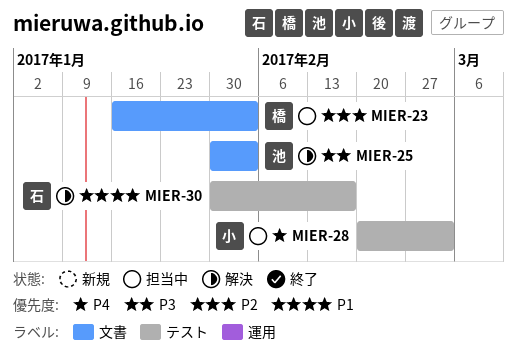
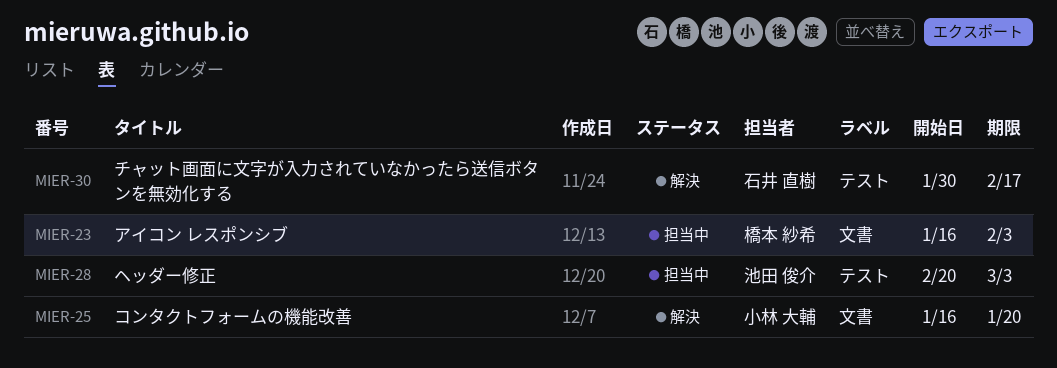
MIER-25, owner: 池田 俊介 -> 小林 大輔
MIER-25, start: Jan 30 -> Jan 16
MIER-25, due: Feb 3 -> Jan 20
MIER-28, owner: 小林 大輔 -> 池田 俊介

